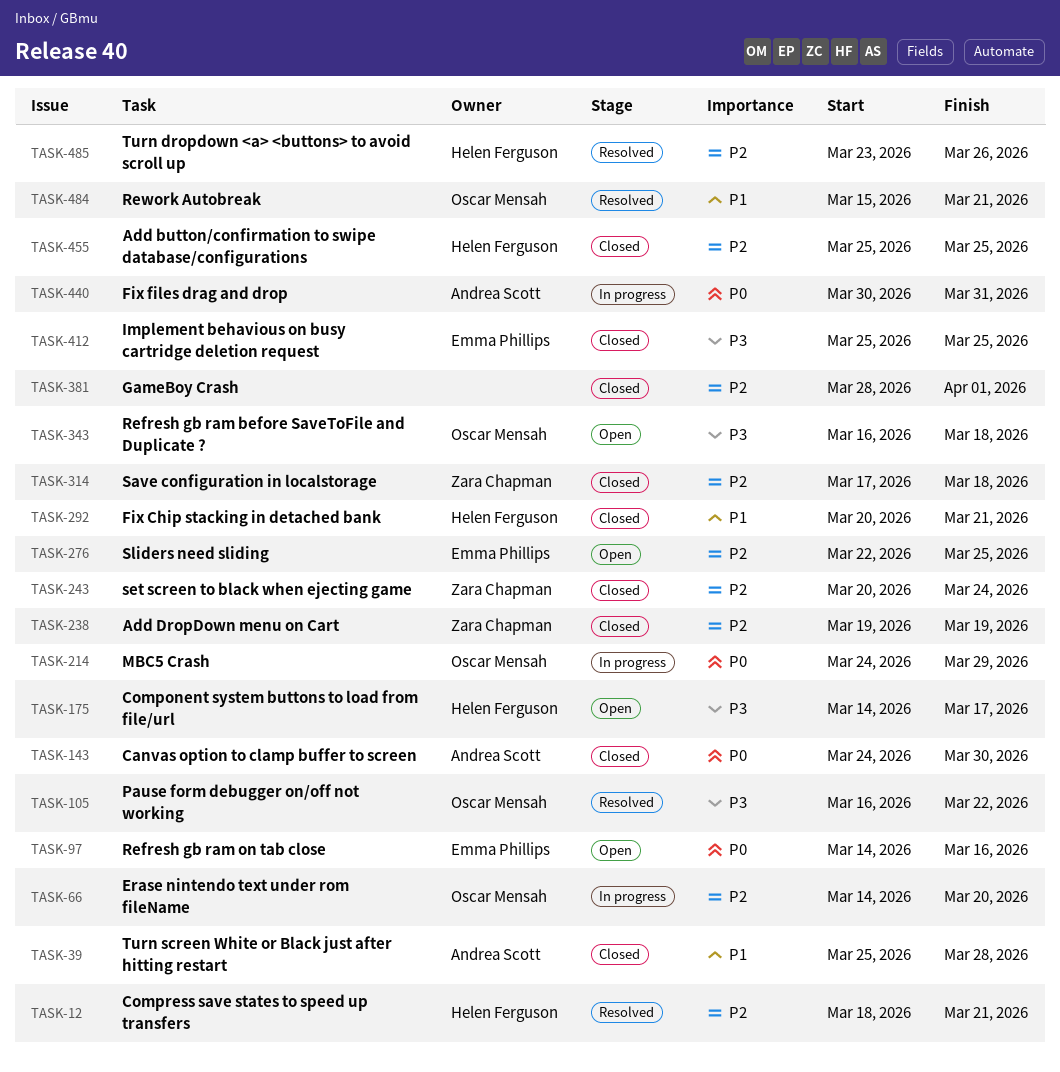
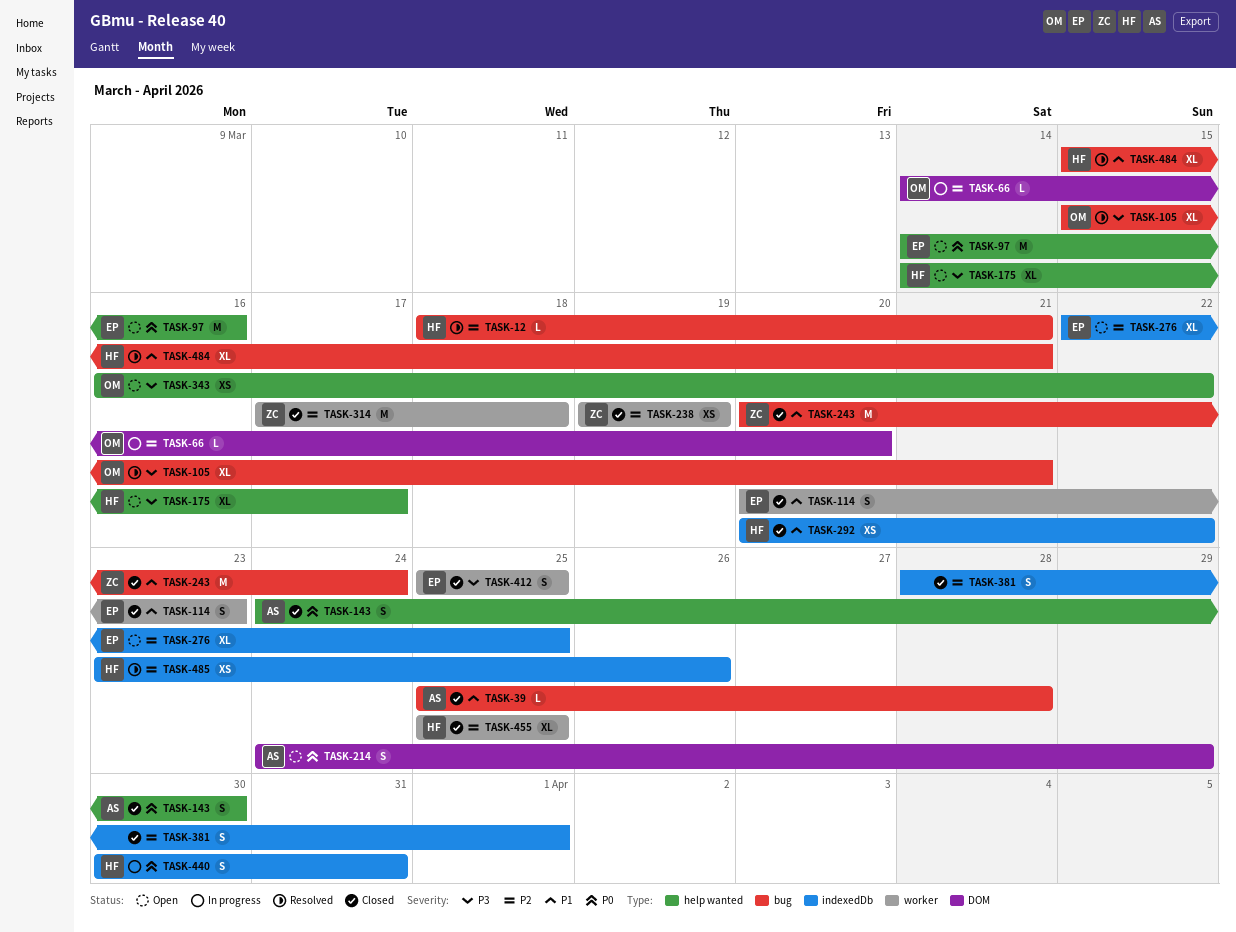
TASK-105, start: Mar 16 -> Mar 15
TASK-105, due: Mar 22 -> Mar 21
TASK-114: none -> present
TASK-214, status: In progress -> Open
TASK-214, owner: Oscar Mensah -> Andrea Scott
TASK-243, priority: P2 -> P1
TASK-292, due: Mar 21 -> Mar 22
TASK-343, due: Mar 18 -> Mar 22
TASK-440, owner: Andrea Scott -> Helen Ferguson
TASK-484, owner: Oscar Mensah -> Helen Ferguson

